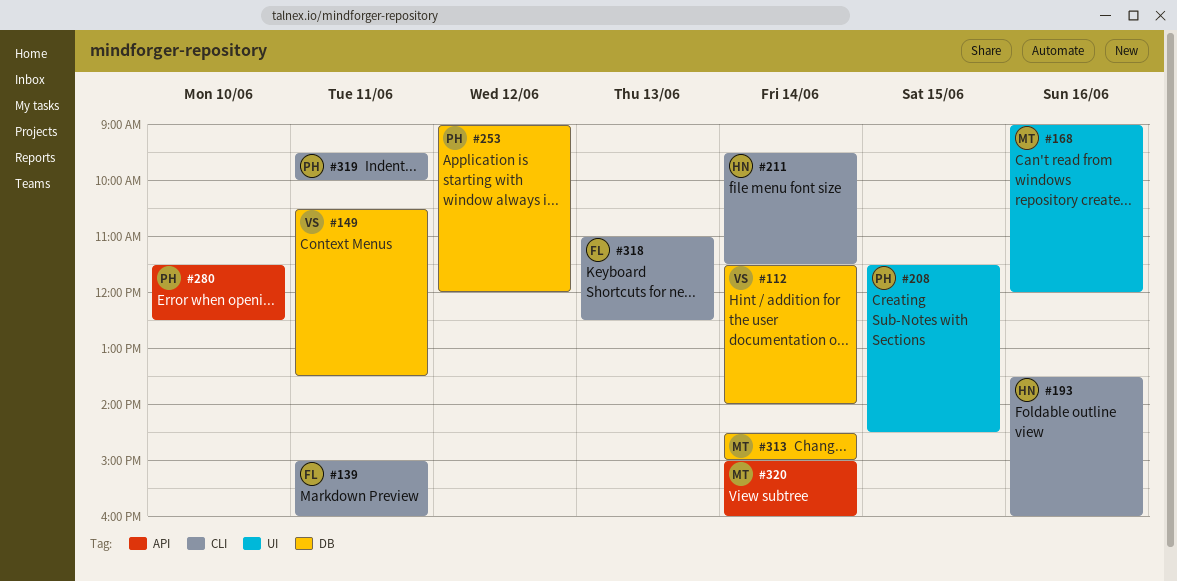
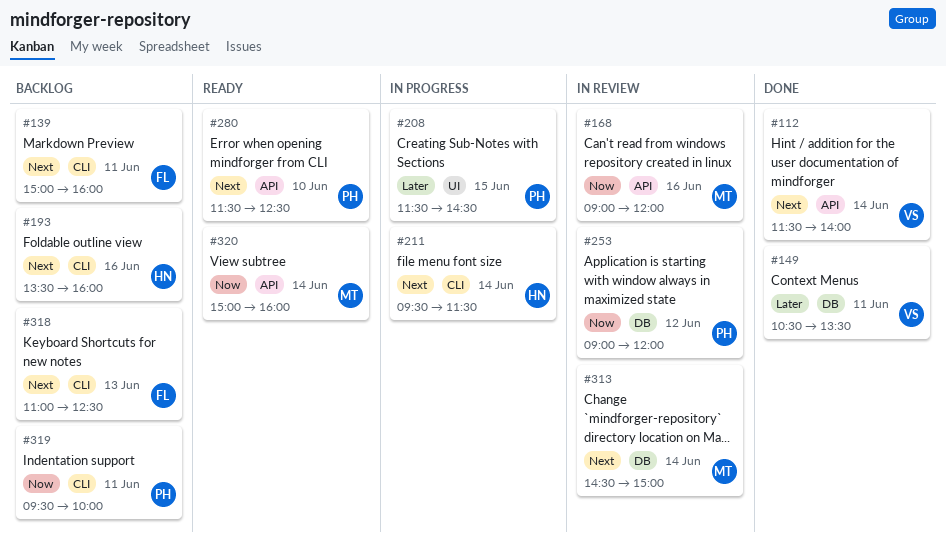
#112, label: DB -> API
#168, label: UI -> API

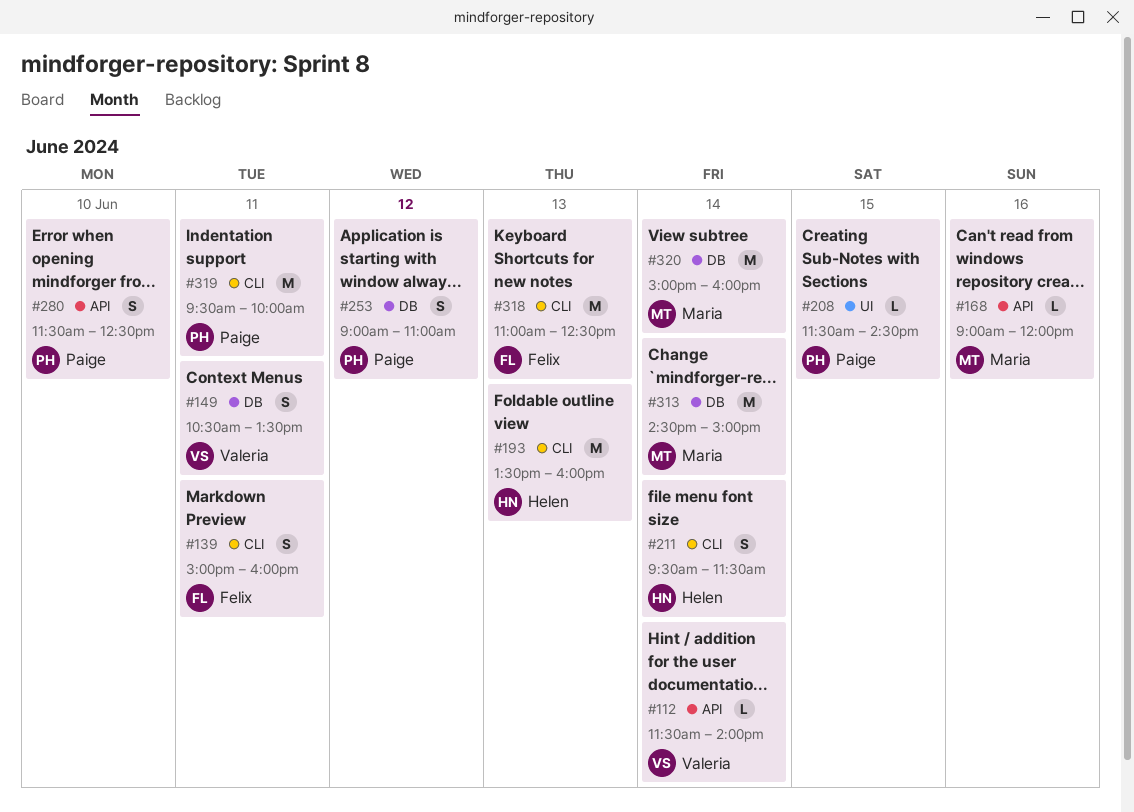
#193, day: Jun 16 -> Jun 13
#253, ends: 12:00 -> 11:00
#320, label: API -> DB

